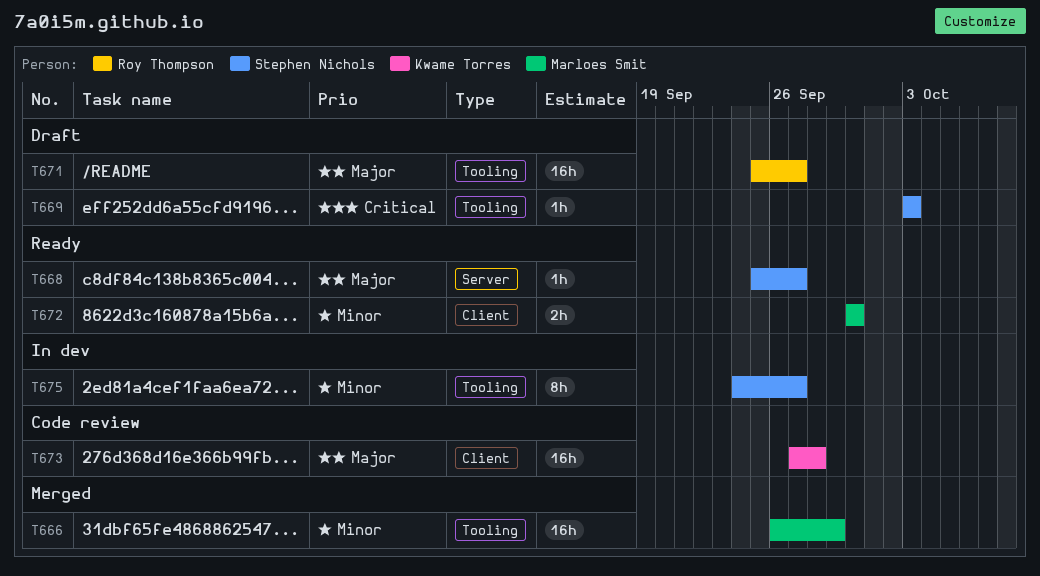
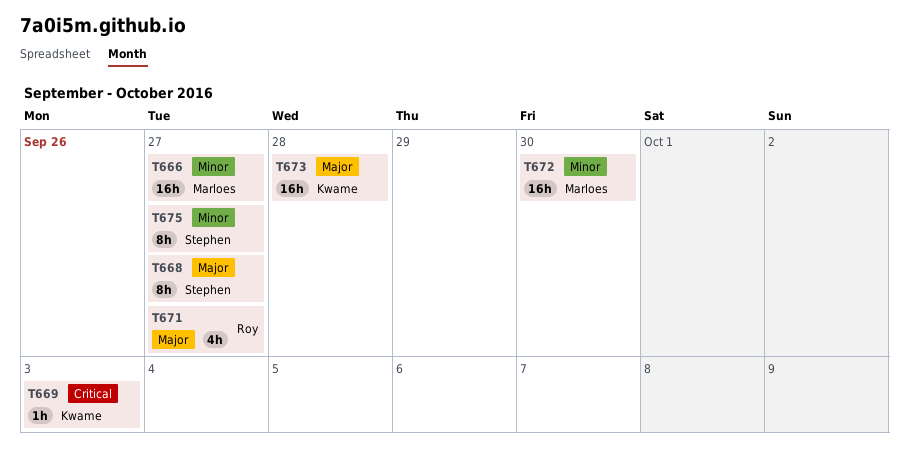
T666, due: Sep 29 -> Sep 27
T668, estimate: 1h -> 8h
T669, owner: Stephen Nichols -> Kwame Torres
T671, estimate: 16h -> 4h
T672, estimate: 2h -> 16h

